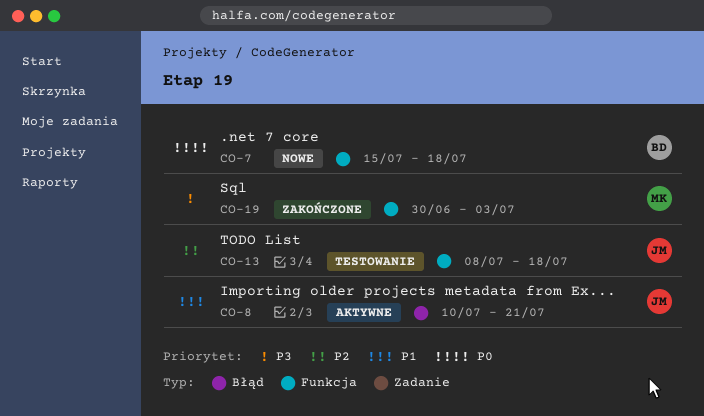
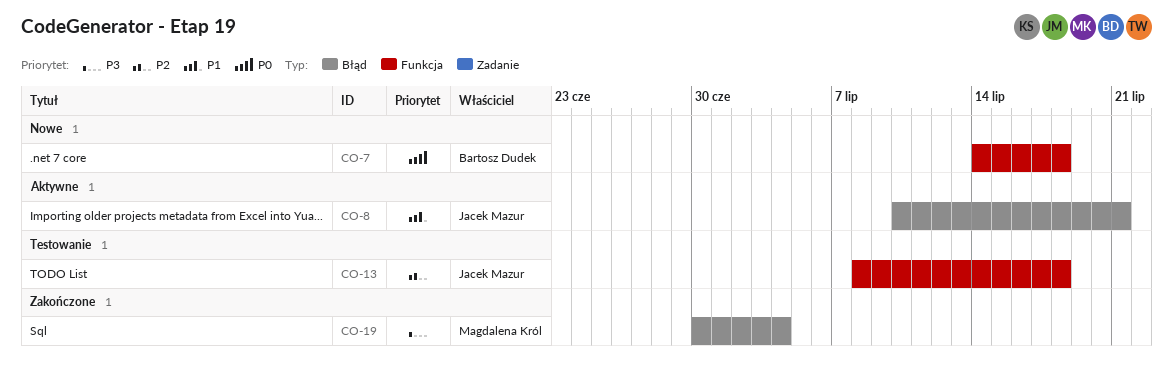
CO-7, start: Jul 15 -> Jul 14
CO-19, label: Funkcja -> Błąd
CO-19, due: Jul 3 -> Jul 4

